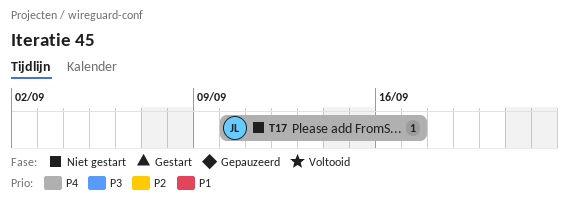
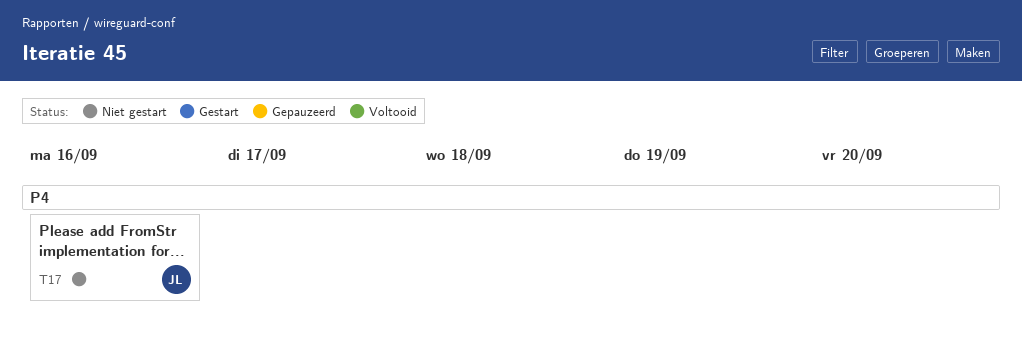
T17, due: Sep 17 -> Sep 16

